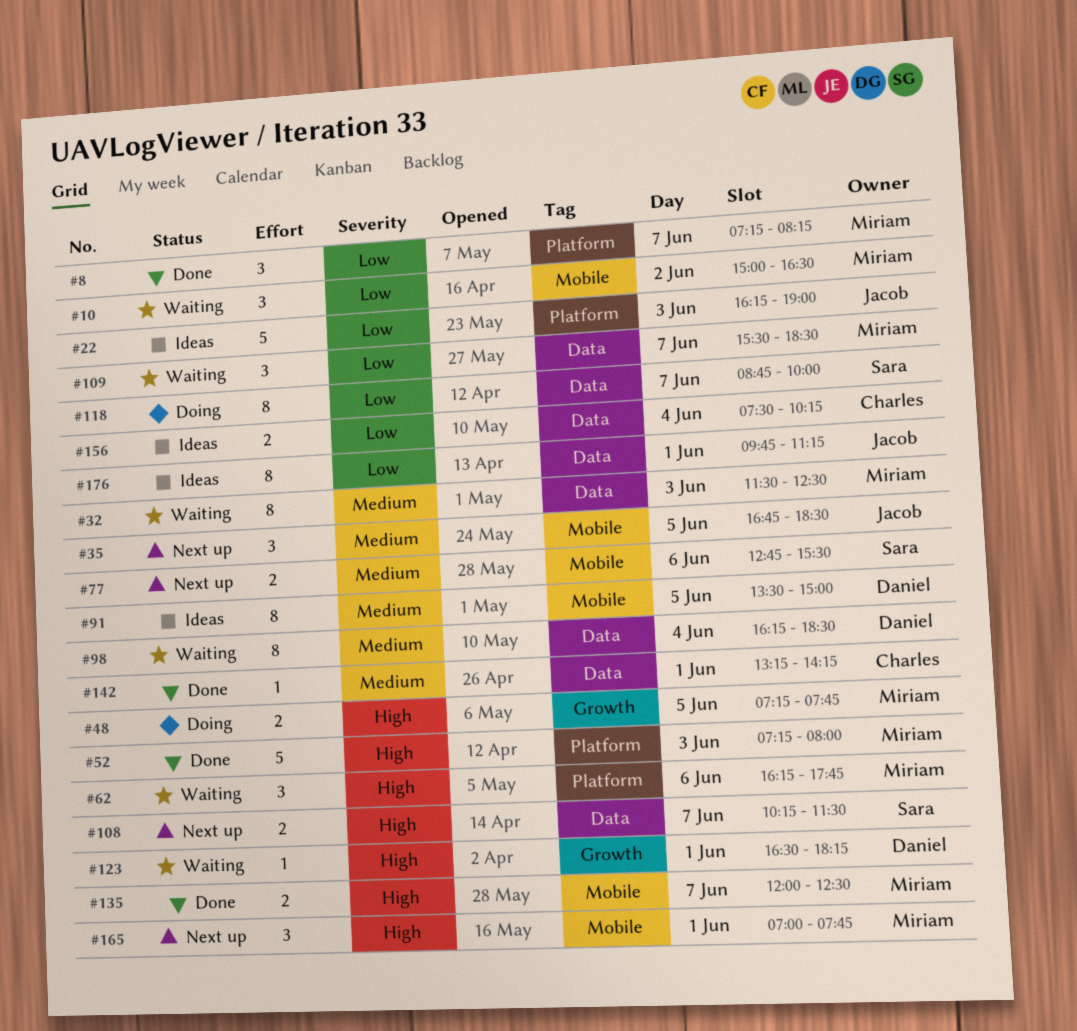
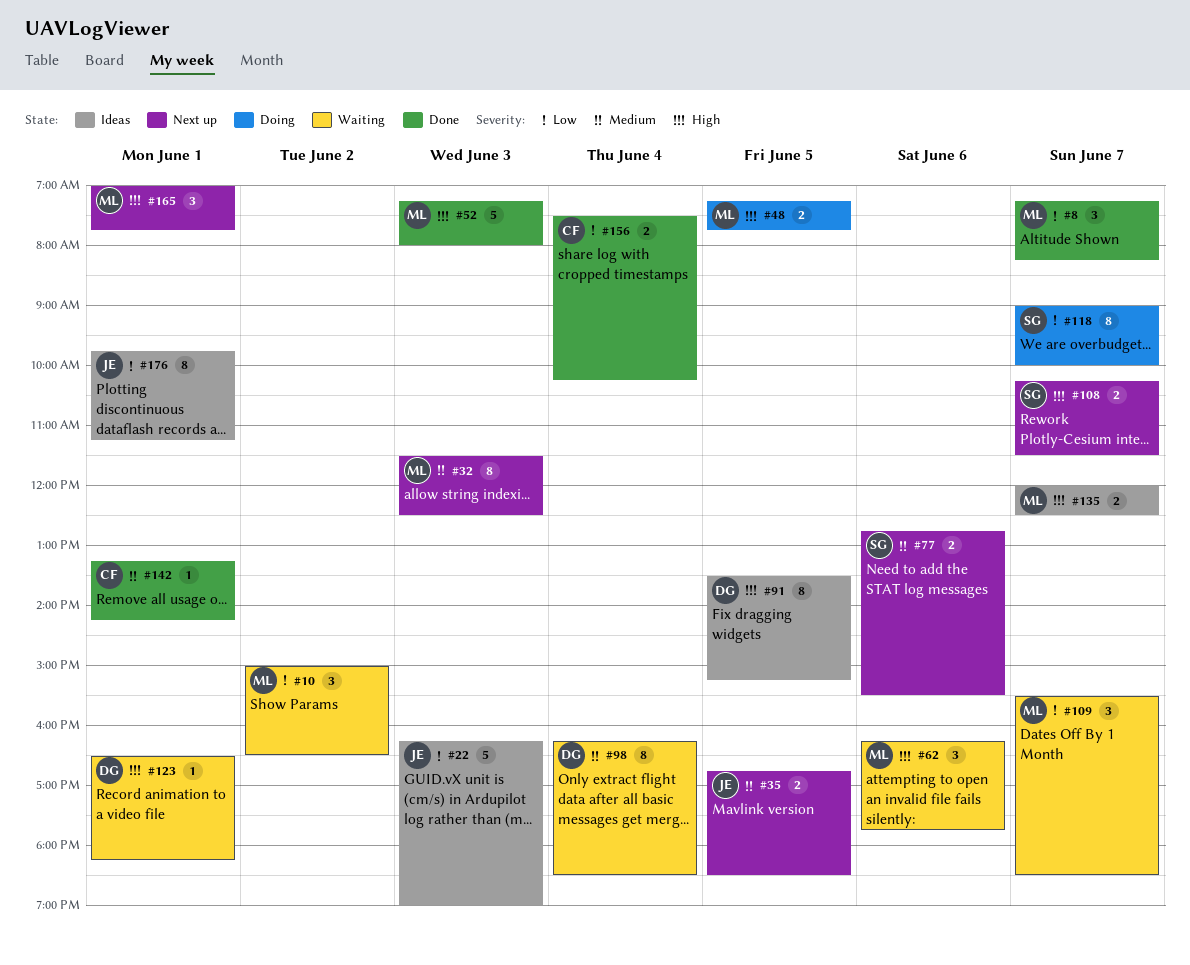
#32, status: Waiting -> Next up
#35, estimate: 3 -> 2
#91, priority: Medium -> High
#91, ends: 15:00 -> 15:15
#118, begins: 08:45 -> 09:00
#135, status: Done -> Ideas
#156, status: Ideas -> Done

